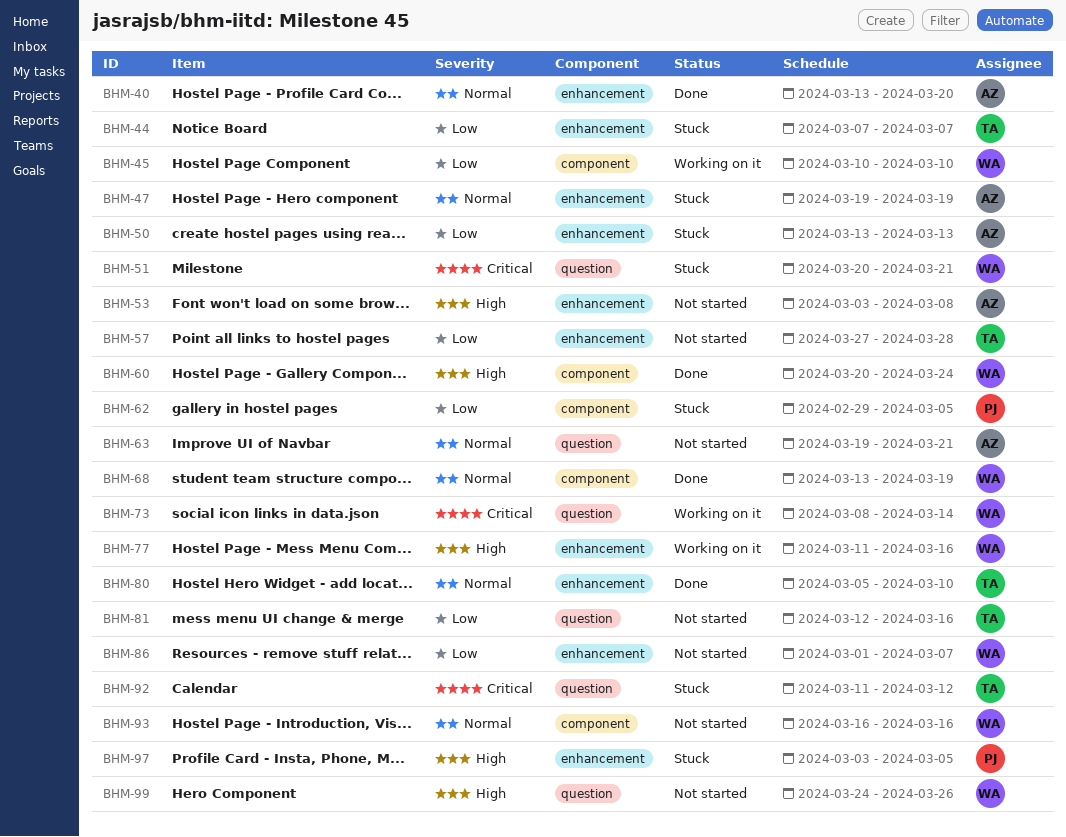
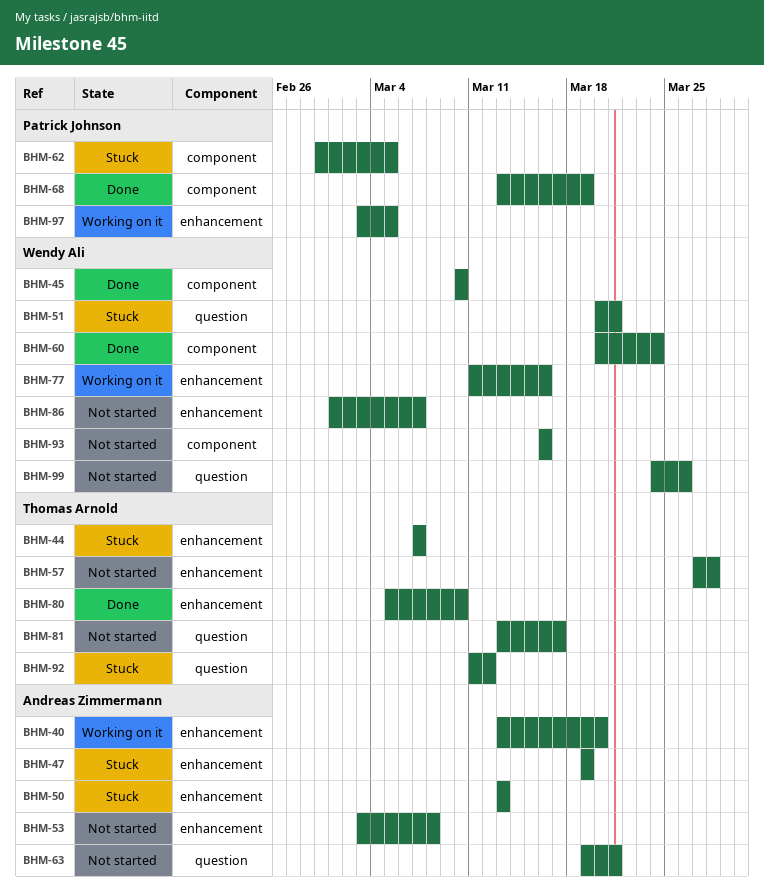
BHM-40, status: Done -> Working on it
BHM-45, status: Working on it -> Done
BHM-68, owner: Wendy Ali -> Patrick Johnson
BHM-73: present -> none
BHM-81, start: Mar 12 -> Mar 13
BHM-81, due: Mar 16 -> Mar 17
BHM-97, status: Stuck -> Working on it

